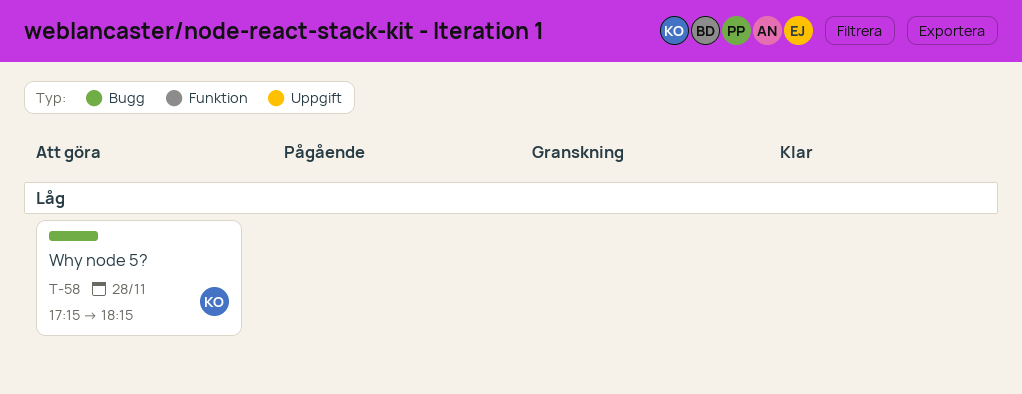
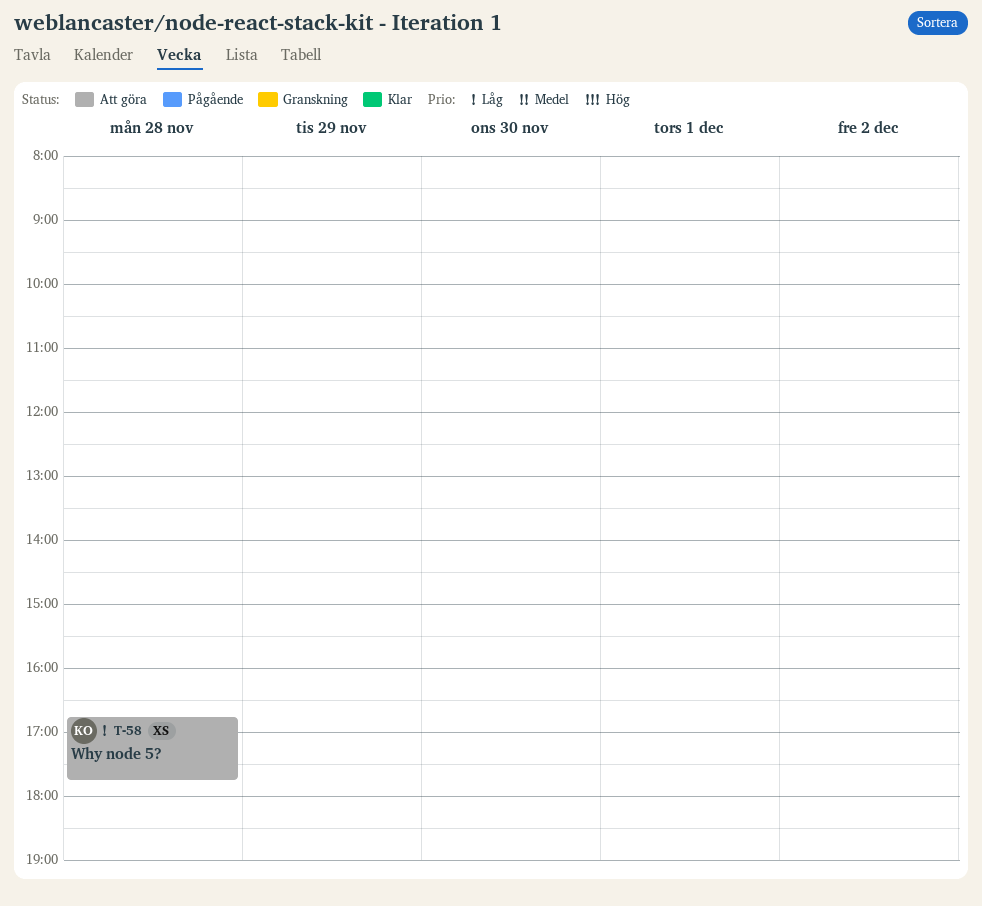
T-58, begins: 17:15 -> 16:45
T-58, ends: 18:15 -> 17:45

